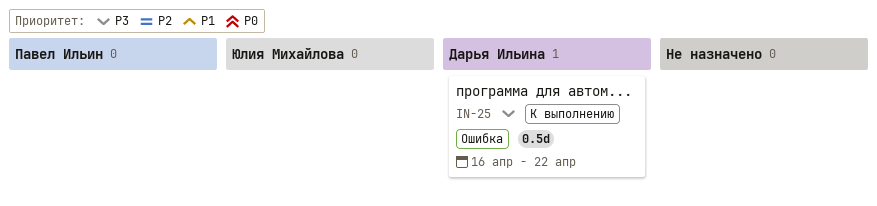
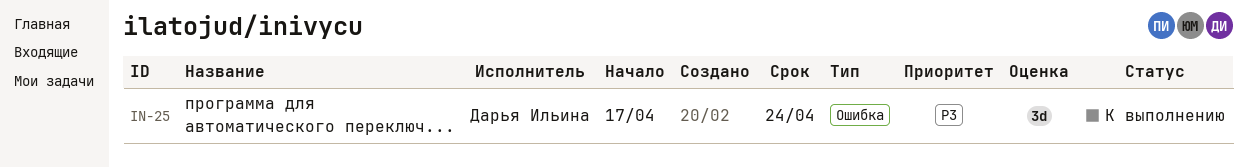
IN-25, estimate: 0.5d -> 3d
IN-25, start: Apr 16 -> Apr 17
IN-25, due: Apr 22 -> Apr 24

